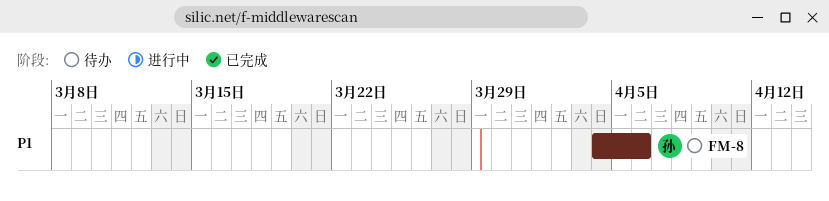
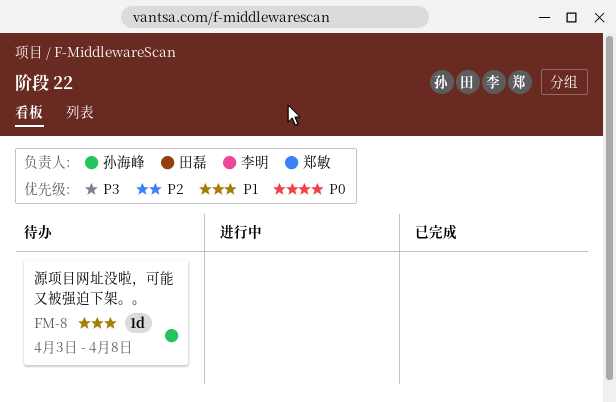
FM-8, start: Apr 4 -> Apr 3
FM-8, due: Apr 6 -> Apr 8

